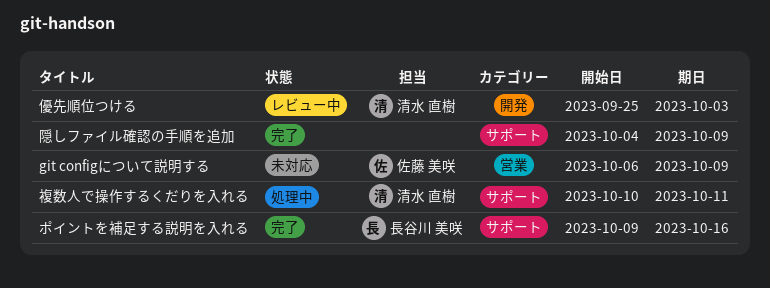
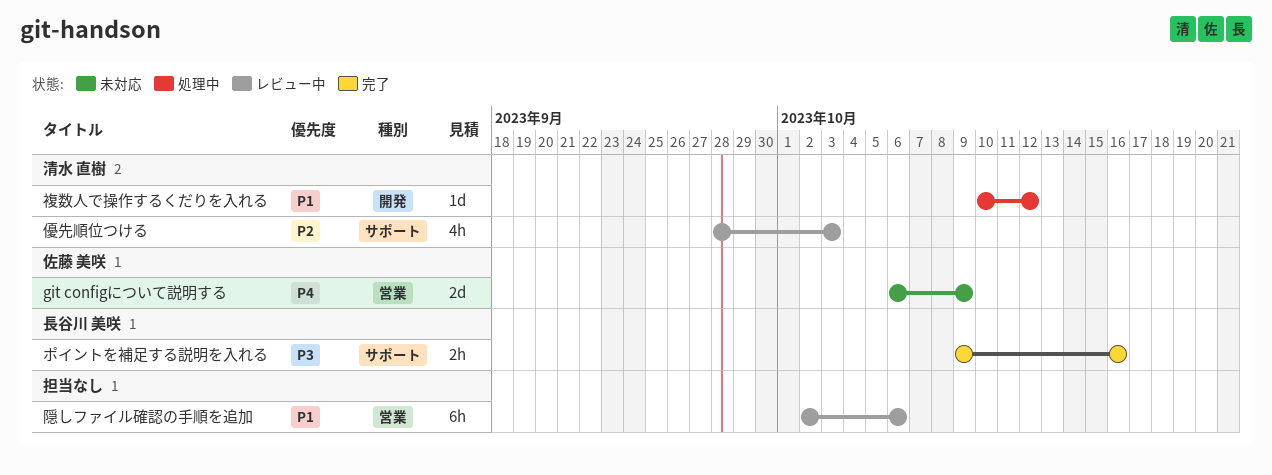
優先順位つける, label: 開発 -> サポート
優先順位つける, start: Sep 25 -> Sep 28
複数人で操作するくだりを入れる, label: サポート -> 開発
複数人で操作するくだりを入れる, due: Oct 11 -> Oct 12
隠しファイル確認の手順を追加, status: 完了 -> レビュー中
隠しファイル確認の手順を追加, label: サポート -> 営業
隠しファイル確認の手順を追加, start: Oct 4 -> Oct 2
隠しファイル確認の手順を追加, due: Oct 9 -> Oct 6

